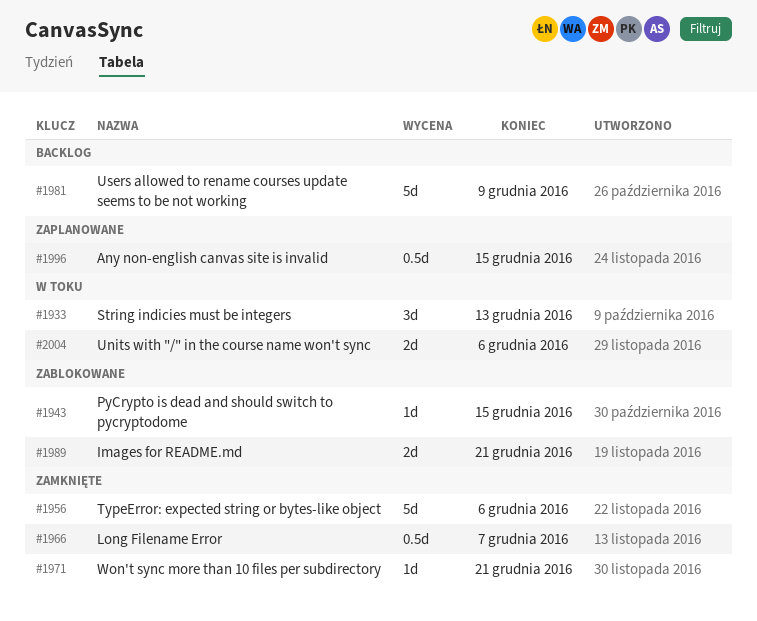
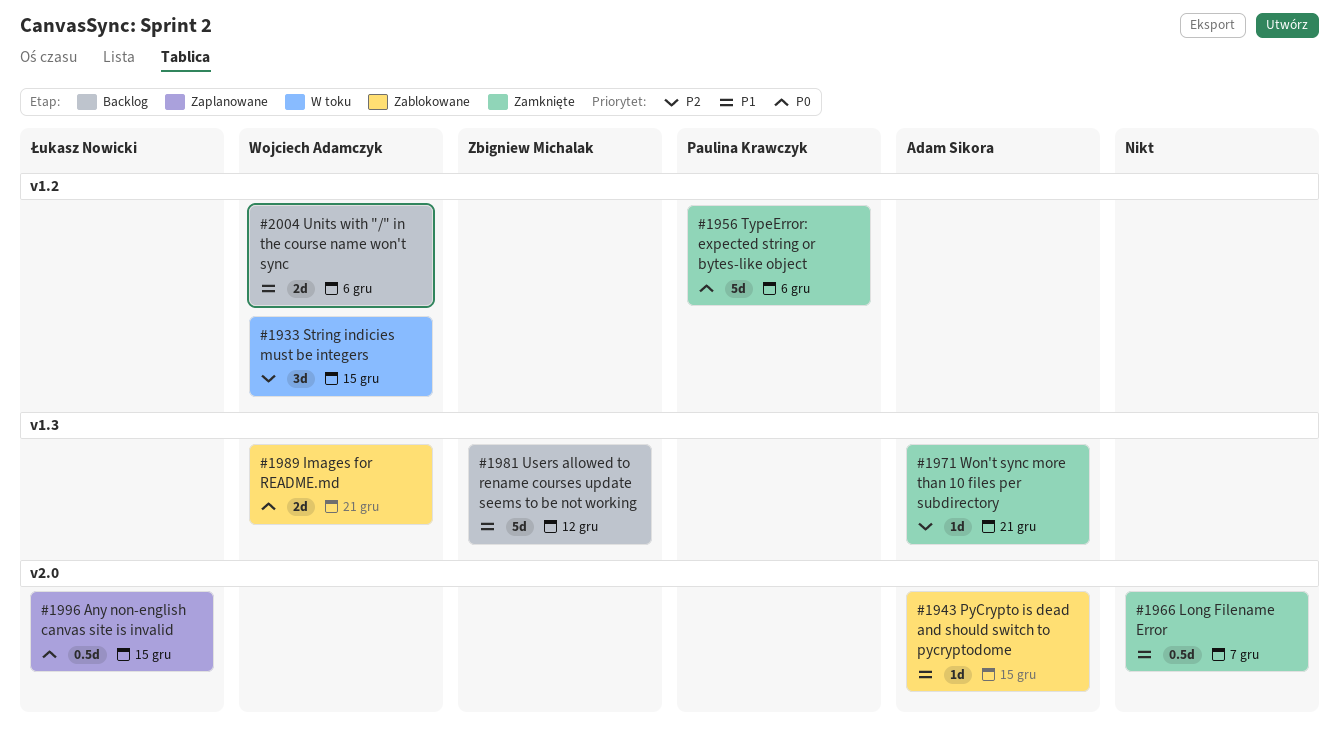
#1933, due: Dec 13 -> Dec 15
#1981, due: Dec 9 -> Dec 12
#2004, status: W toku -> Backlog

